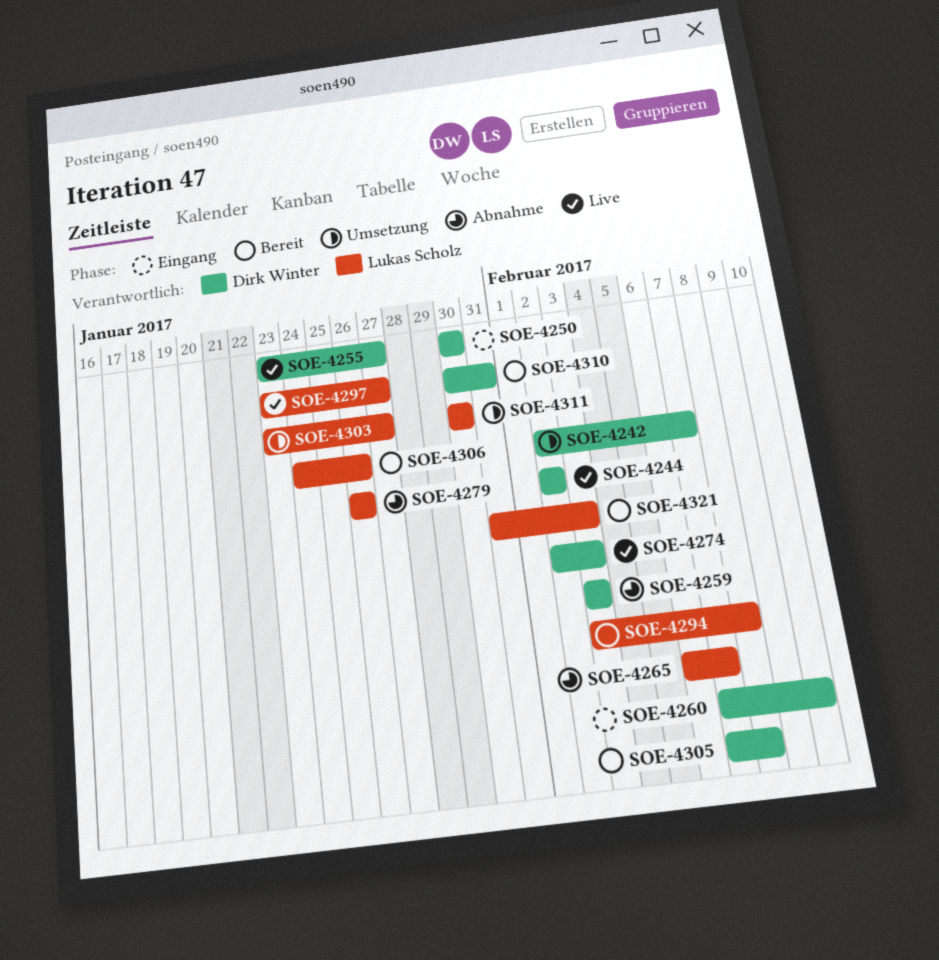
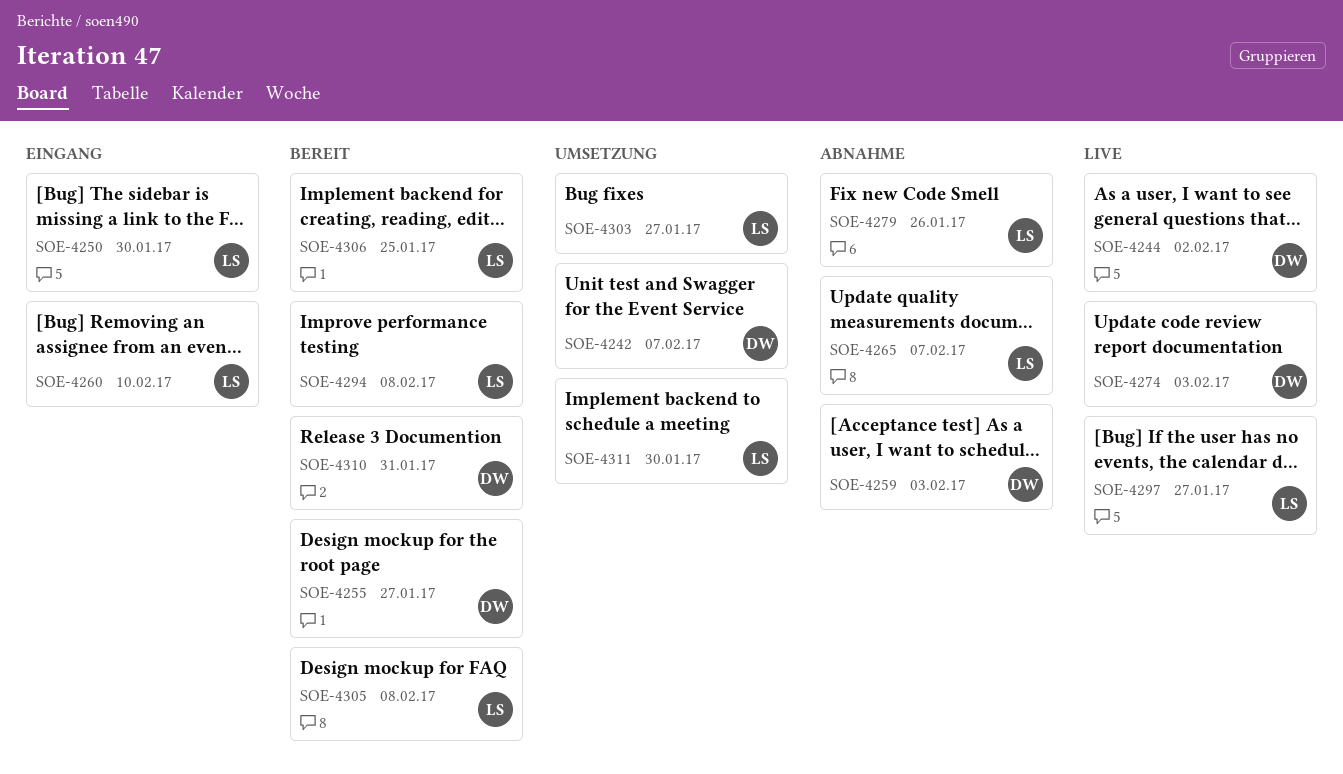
SOE-4250, owner: Dirk Winter -> Lukas Scholz
SOE-4255, status: Live -> Bereit
SOE-4260, owner: Dirk Winter -> Lukas Scholz
SOE-4305, owner: Dirk Winter -> Lukas Scholz
SOE-4306, due: Jan 26 -> Jan 25
SOE-4321: present -> none

